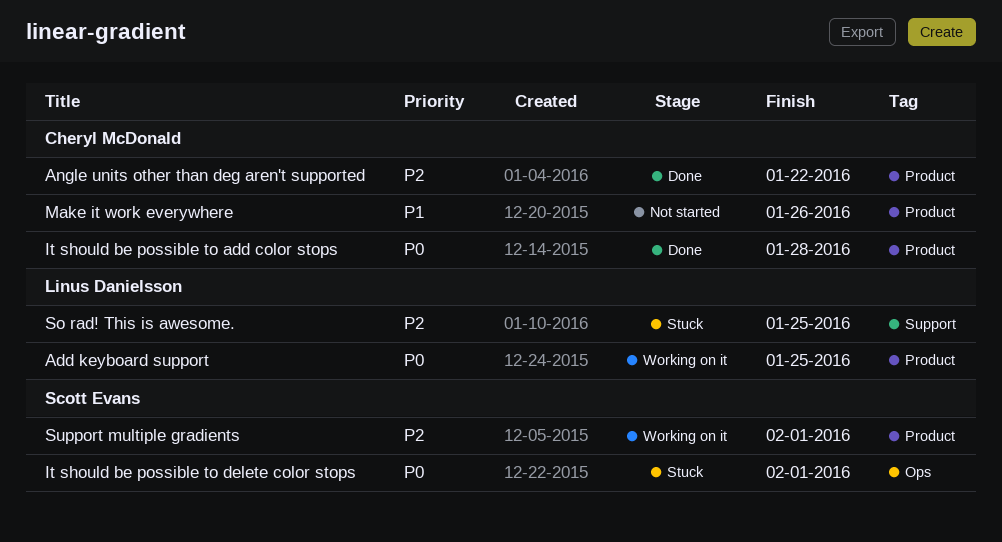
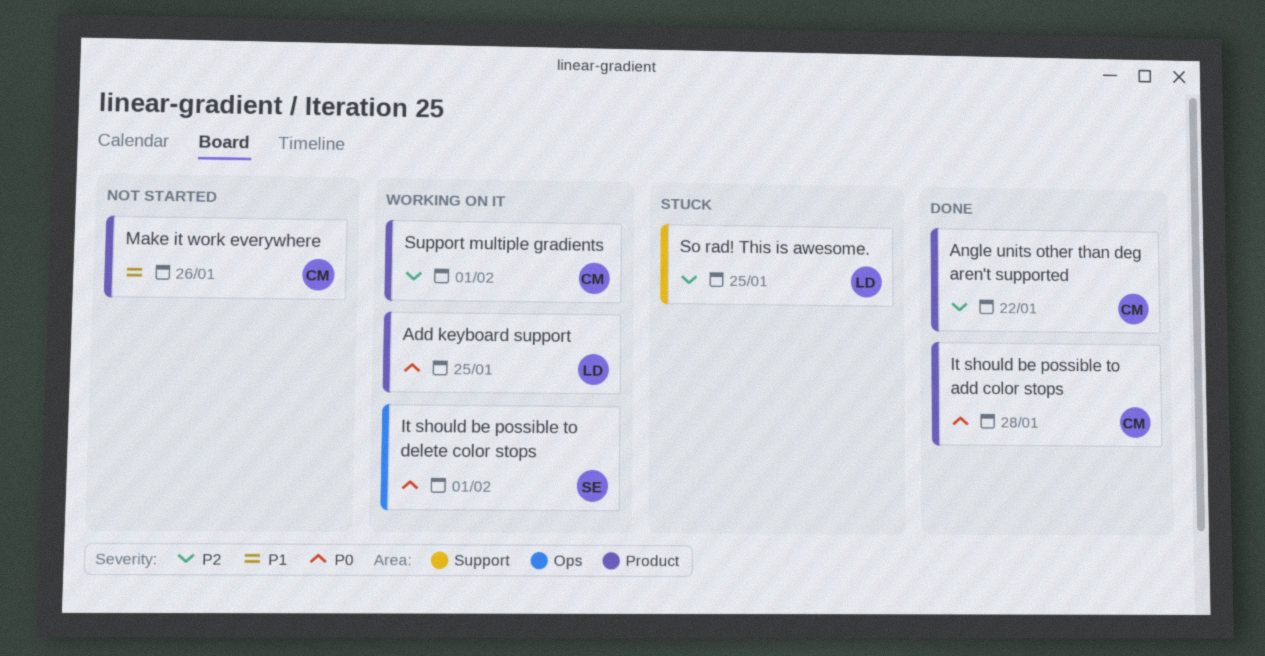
It should be possible to delete color stops, status: Stuck -> Working on it
Support multiple gradients, owner: Scott Evans -> Cheryl McDonald

